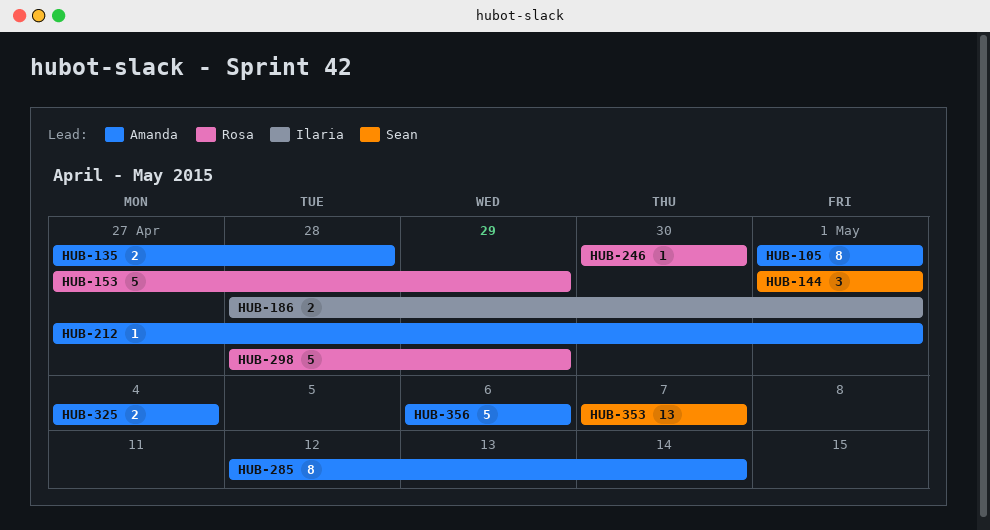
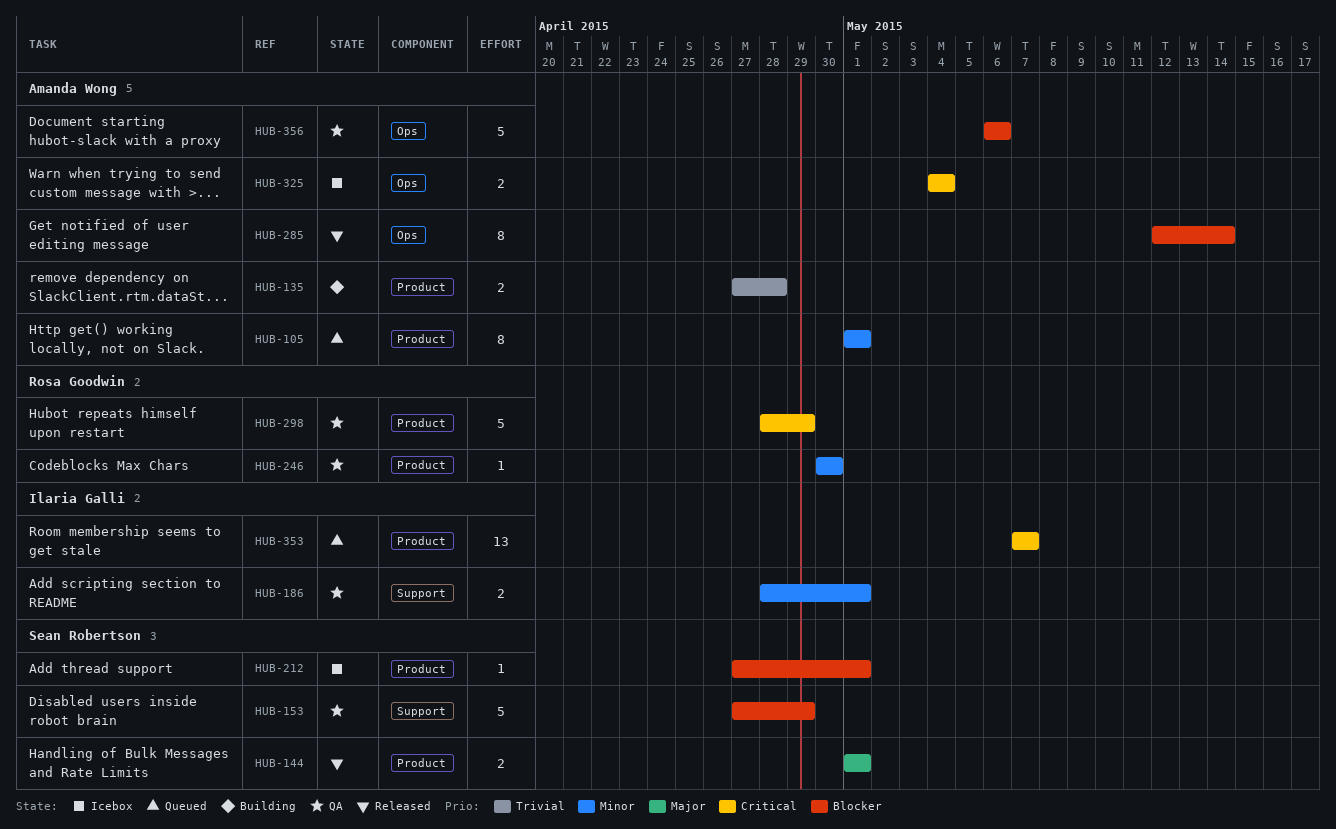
HUB-144, estimate: 3 -> 2
HUB-153, owner: Rosa Goodwin -> Sean Robertson
HUB-212, owner: Amanda Wong -> Sean Robertson
HUB-353, owner: Sean Robertson -> Ilaria Galli

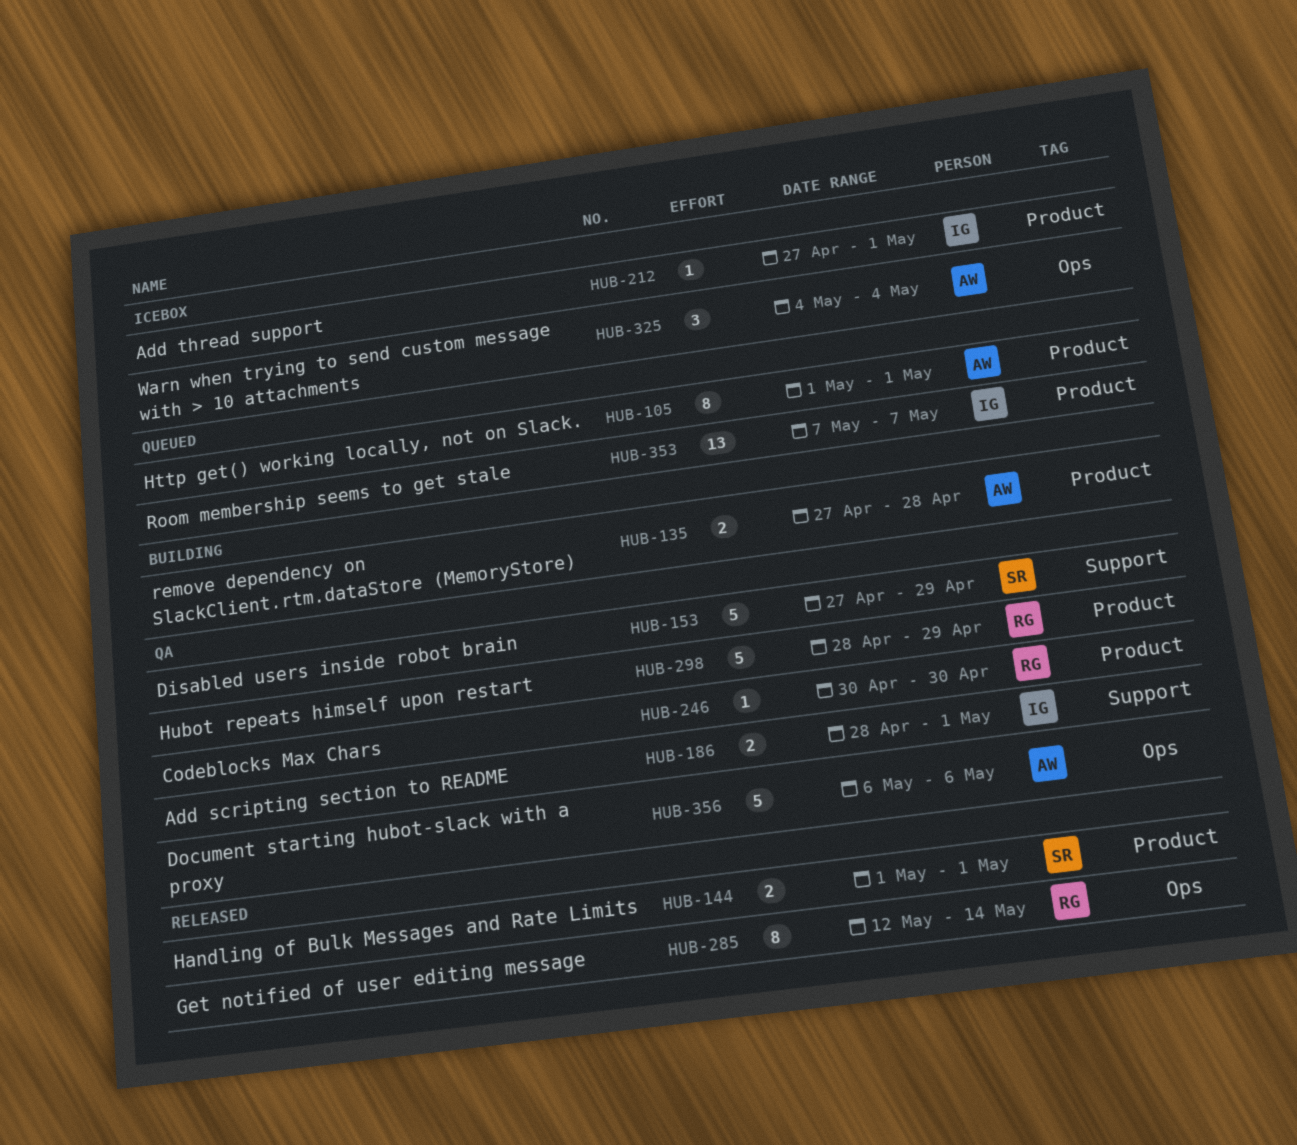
HUB-212, owner: Sean Robertson -> Ilaria Galli
HUB-285, owner: Amanda Wong -> Rosa Goodwin
HUB-325, estimate: 2 -> 3

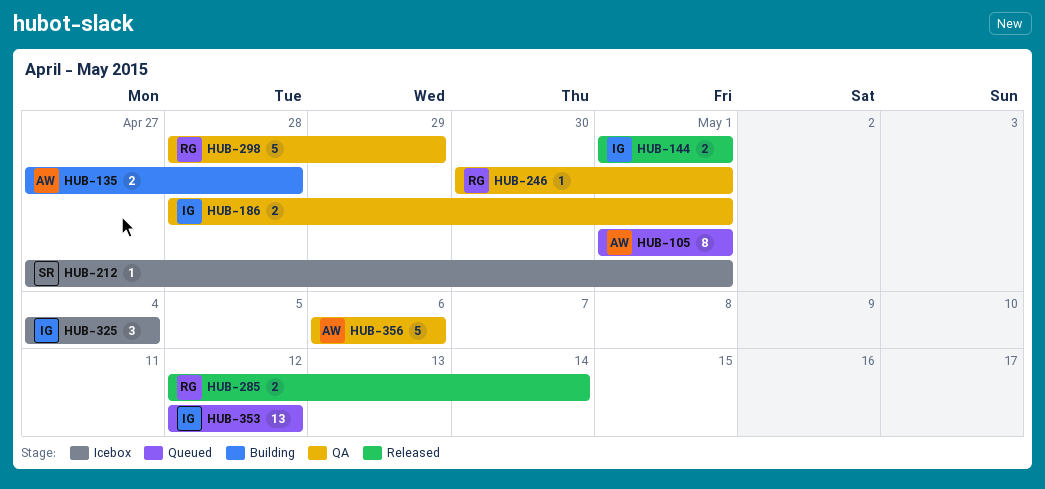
HUB-144, owner: SR -> IG
HUB-153: present -> none
HUB-212, owner: IG -> SR
HUB-246, due: Apr 30 -> May 1
HUB-285, estimate: 8 -> 2
HUB-325, owner: AW -> IG
HUB-353, start: May 7 -> May 12
HUB-353, due: May 7 -> May 12

